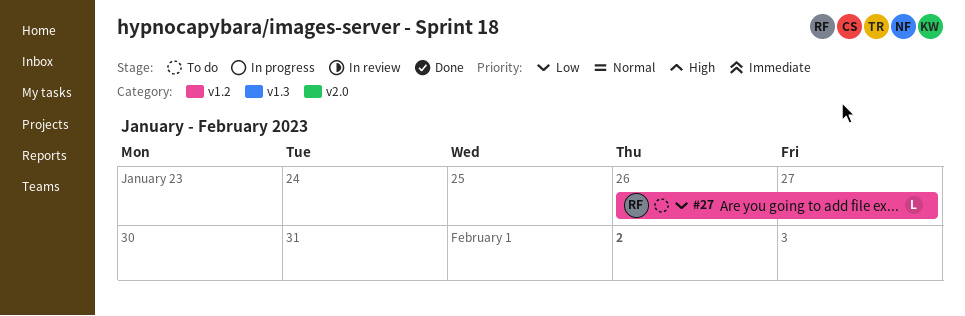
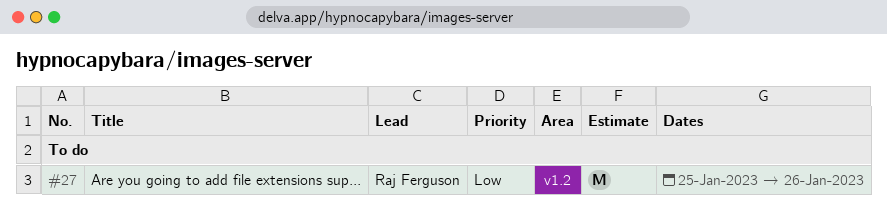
#27, estimate: L -> M
#27, start: Jan 26 -> Jan 25
#27, due: Jan 27 -> Jan 26

